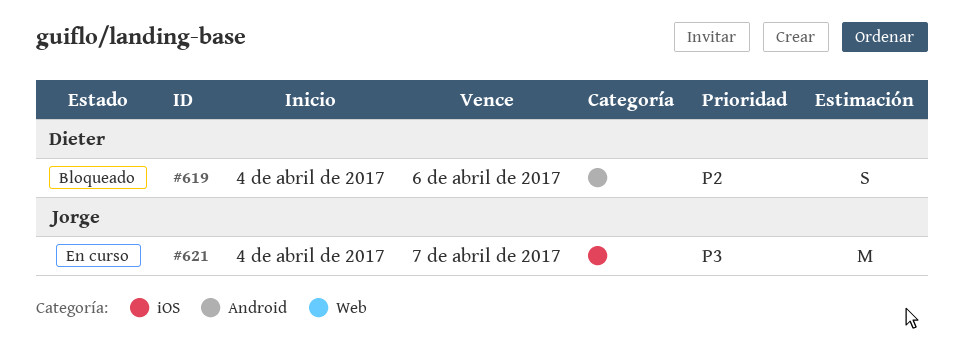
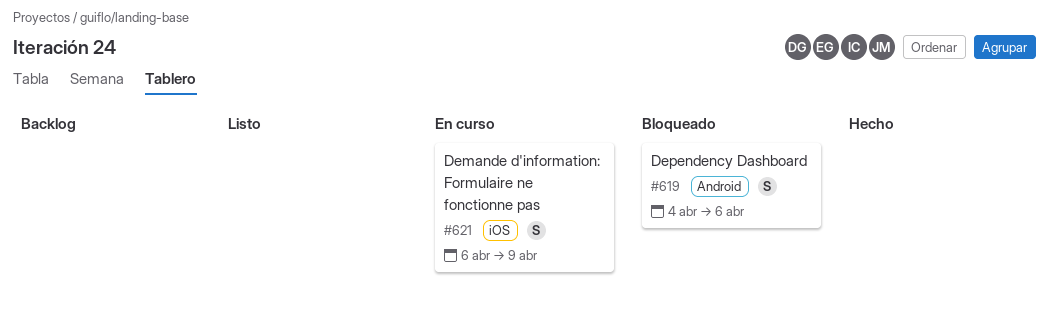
#621, estimate: M -> S
#621, start: Apr 4 -> Apr 6
#621, due: Apr 7 -> Apr 9

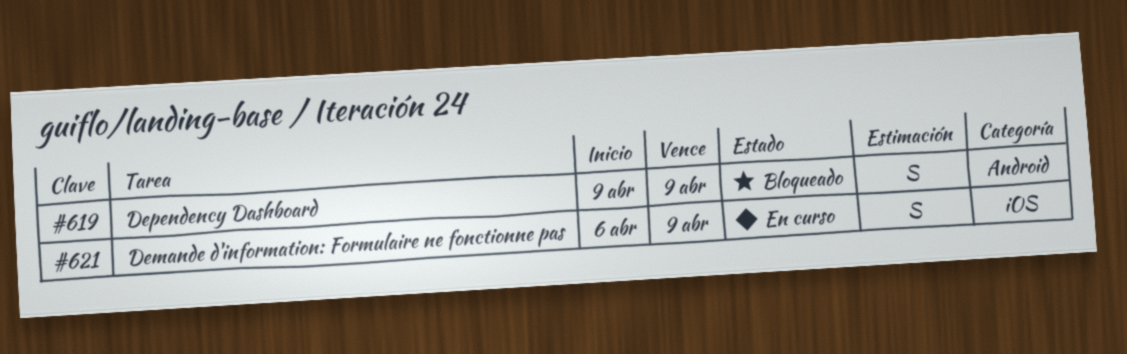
#619, start: Apr 4 -> Apr 9
#619, due: Apr 6 -> Apr 9

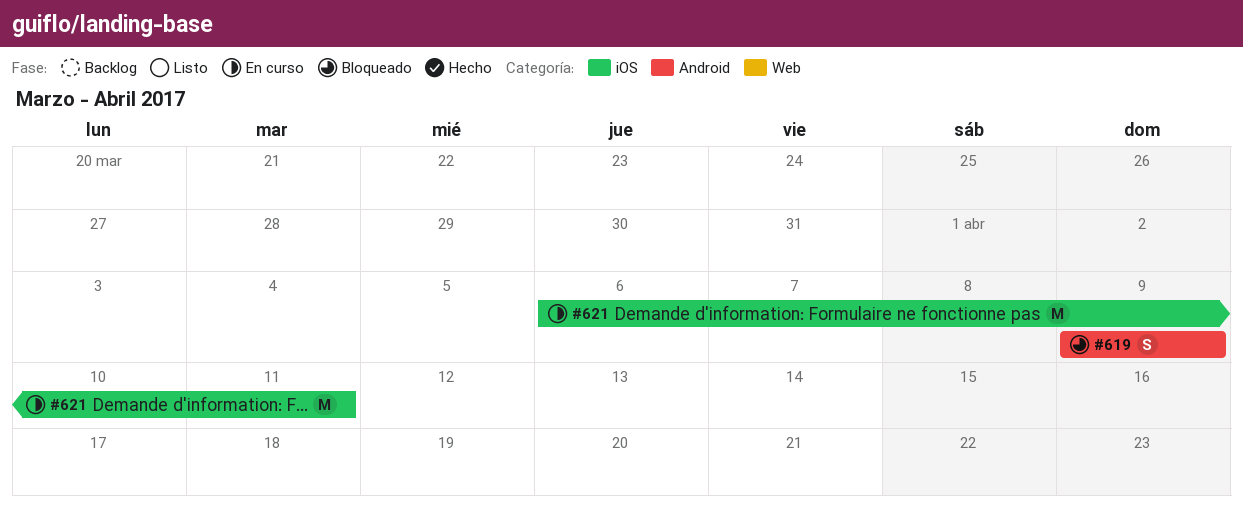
#621, estimate: S -> M
#621, due: Apr 9 -> Apr 11

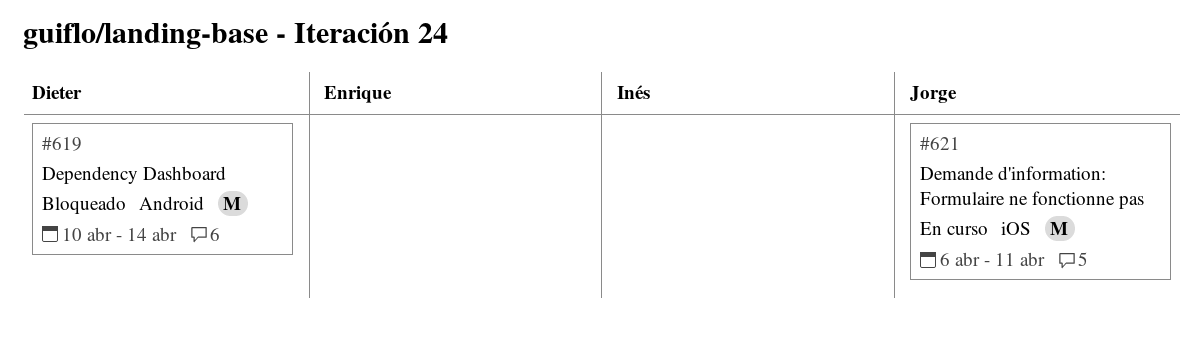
#619, estimate: S -> M
#619, start: Apr 9 -> Apr 10
#619, due: Apr 9 -> Apr 14

